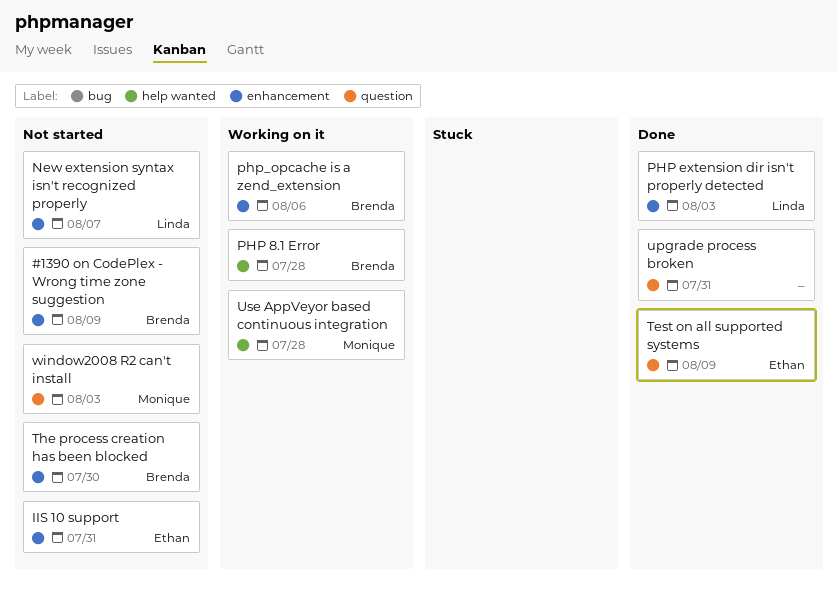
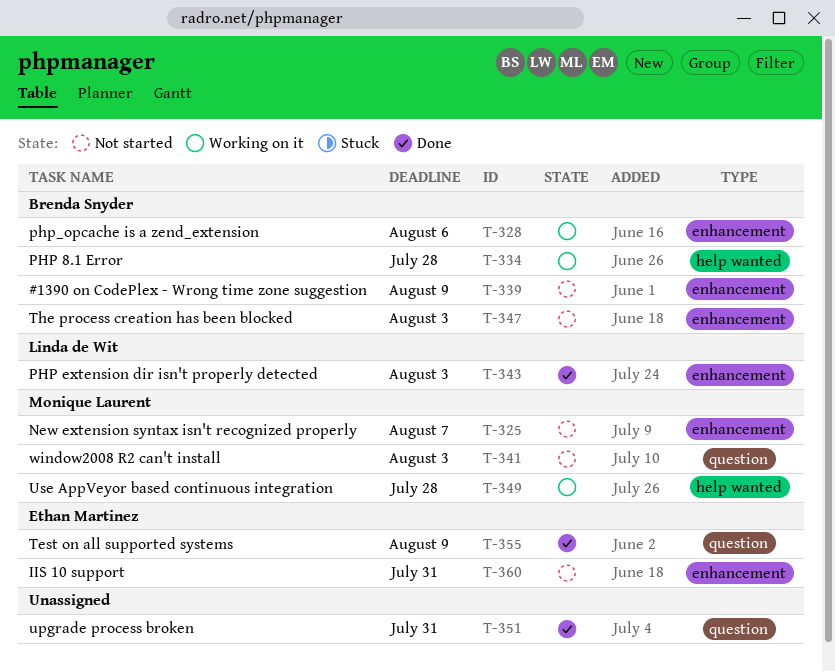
New extension syntax isn't recognized properly, owner: Linda de Wit -> Monique Laurent
The process creation has been blocked, due: Jul 30 -> Aug 3

